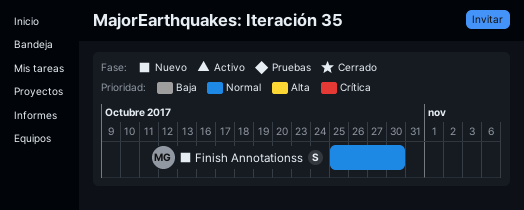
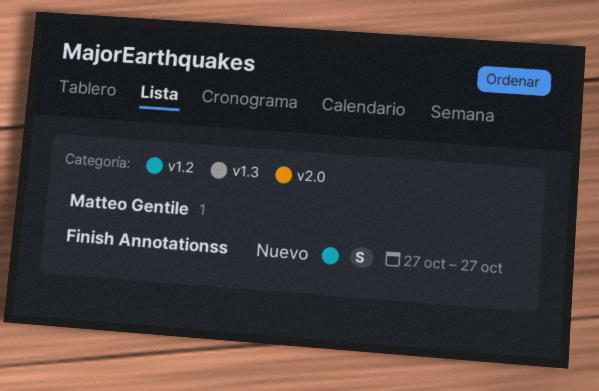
Finish Annotationss, start: Oct 25 -> Oct 27
Finish Annotationss, due: Oct 30 -> Oct 27

